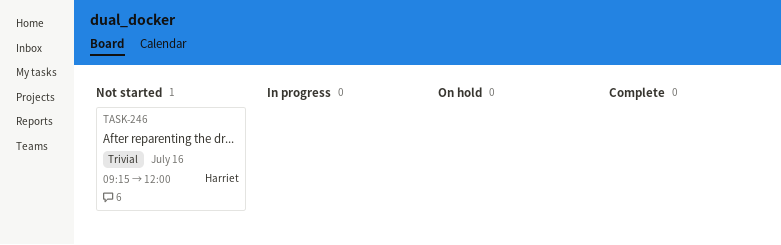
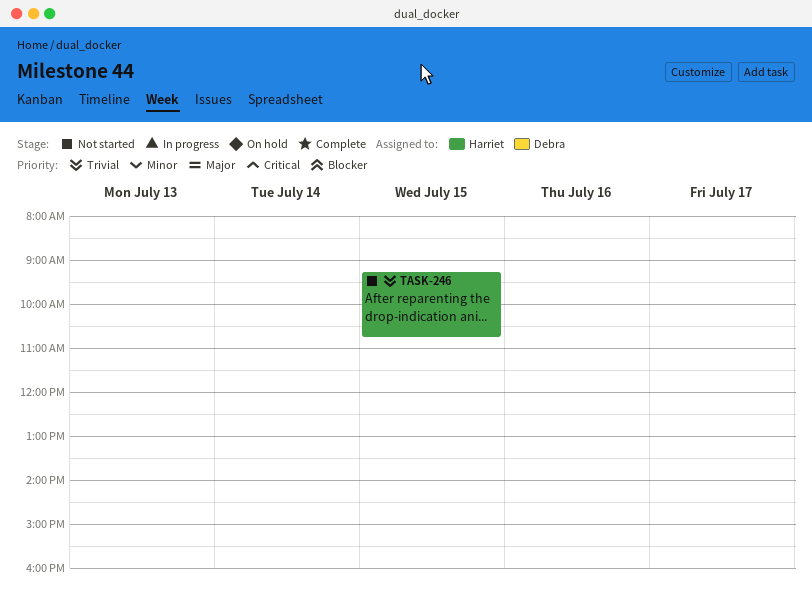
TASK-246, day: Jul 16 -> Jul 15
TASK-246, ends: 12:00 -> 10:45

